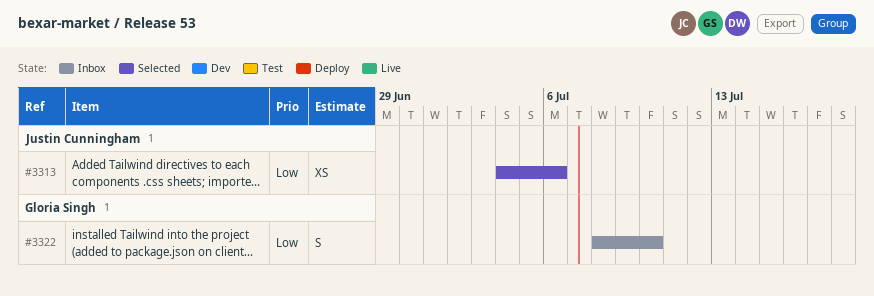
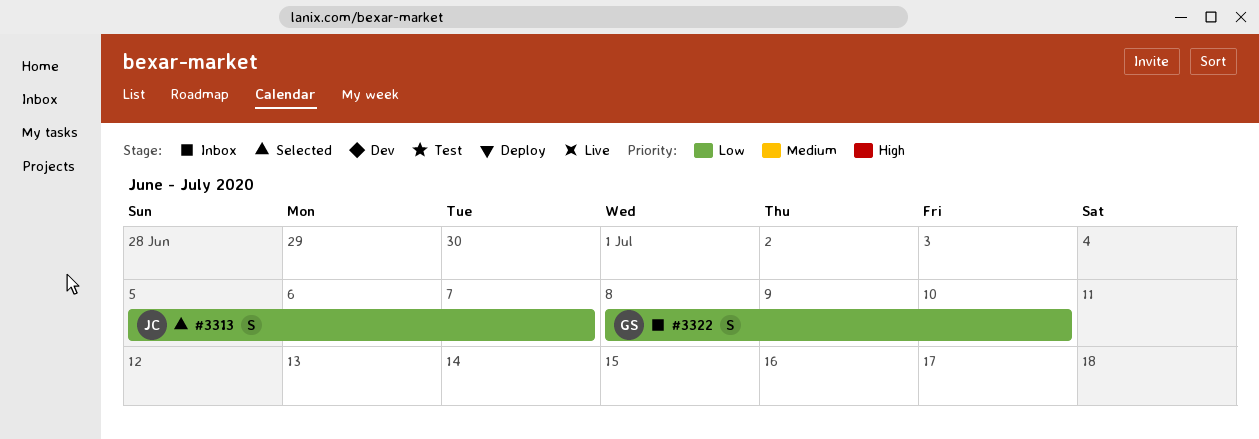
#3313, estimate: XS -> S
#3313, start: Jul 4 -> Jul 5
#3313, due: Jul 6 -> Jul 7

